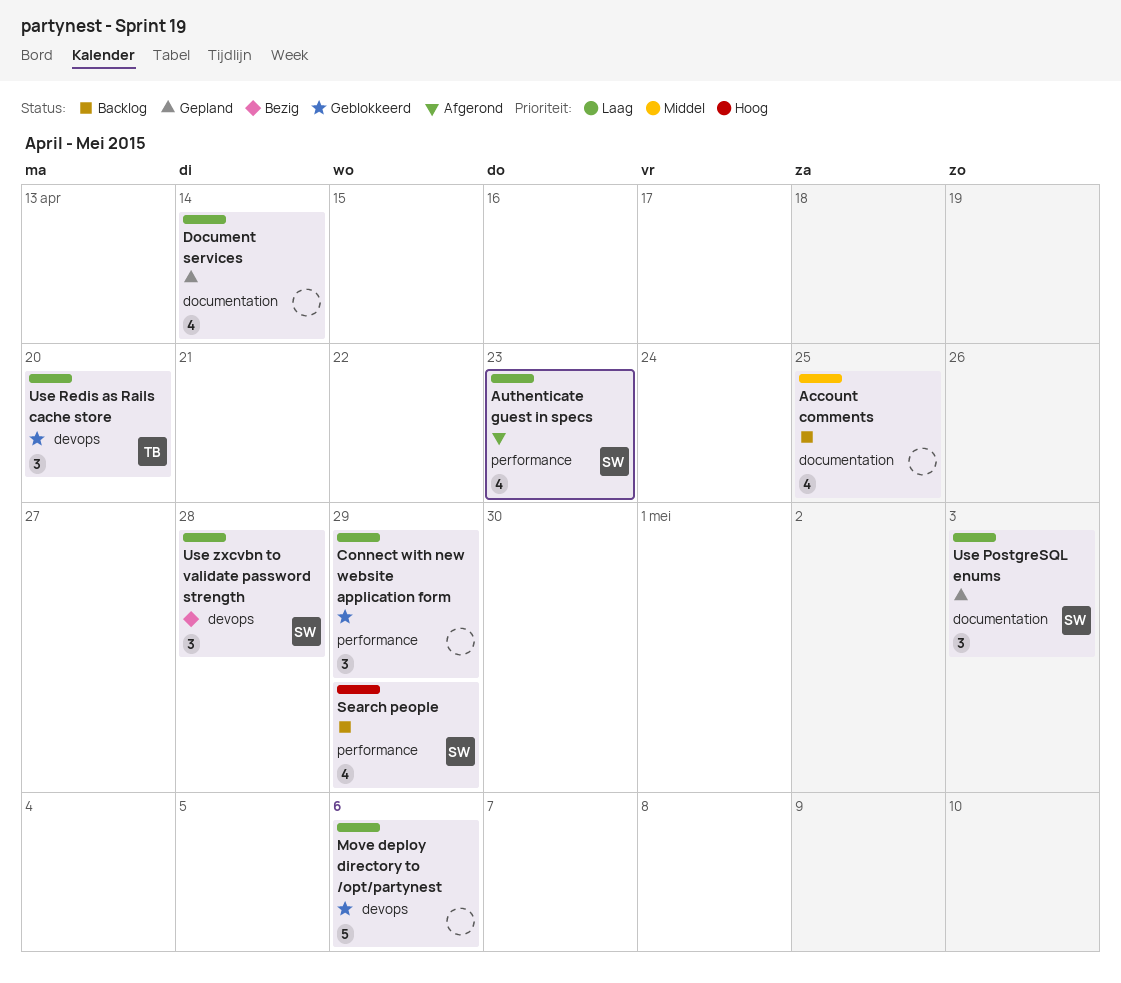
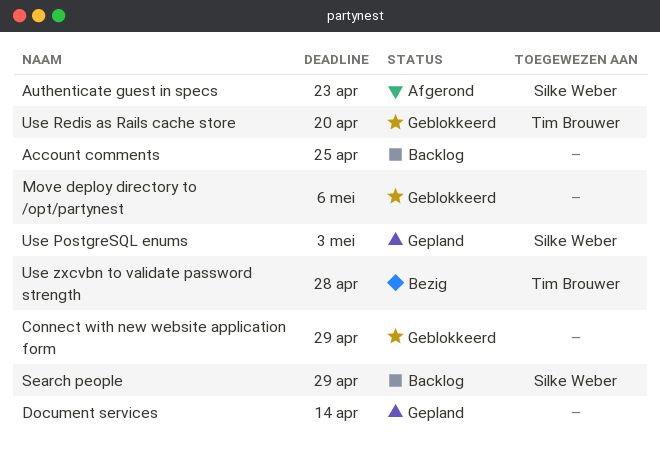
Use zxcvbn to validate password strength, owner: Silke Weber -> Tim Brouwer

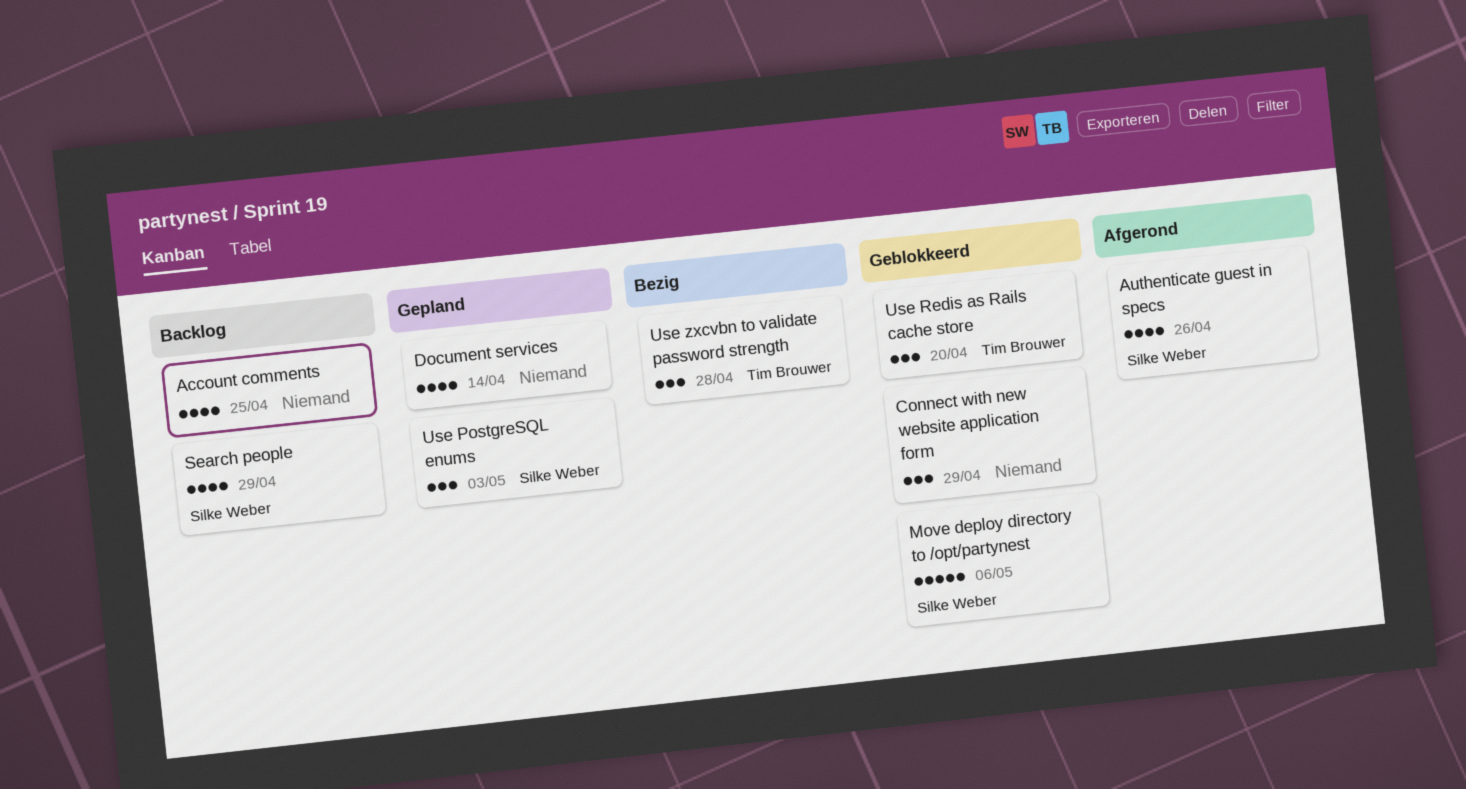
Authenticate guest in specs, due: Apr 23 -> Apr 26
Move deploy directory to /opt/partynest, owner: none -> Silke Weber

